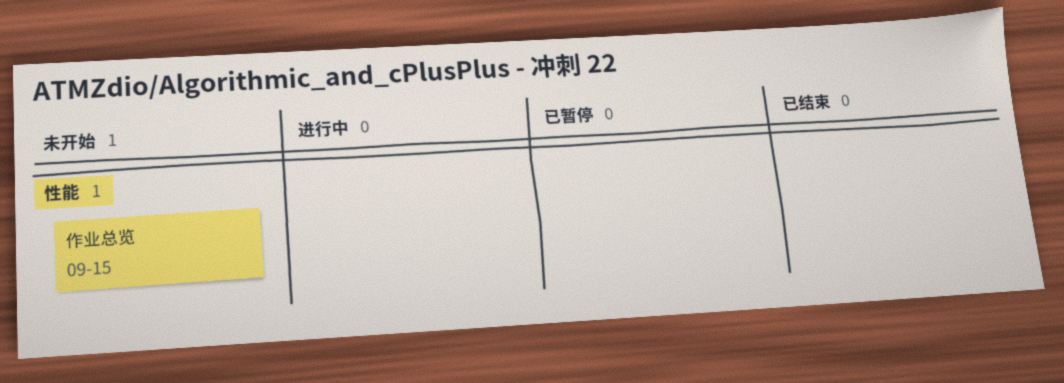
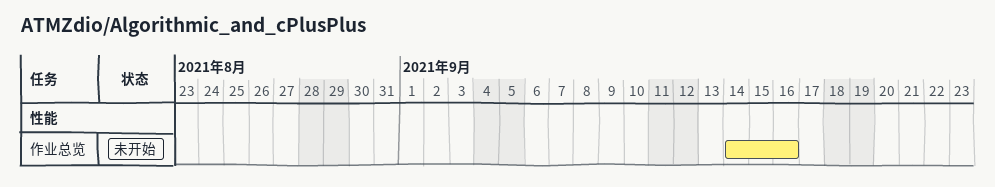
作业总览, due: Sep 15 -> Sep 16

